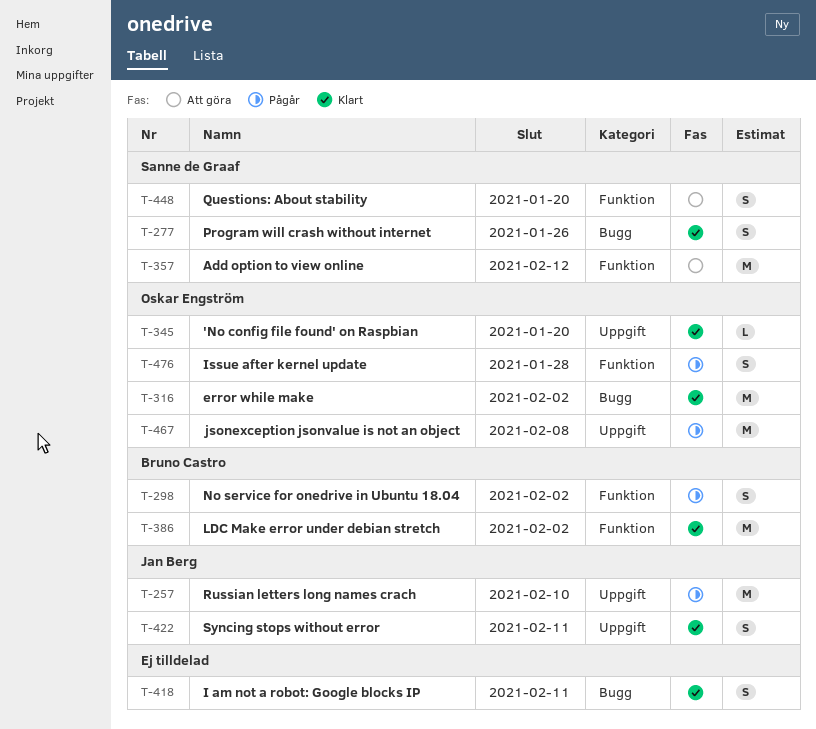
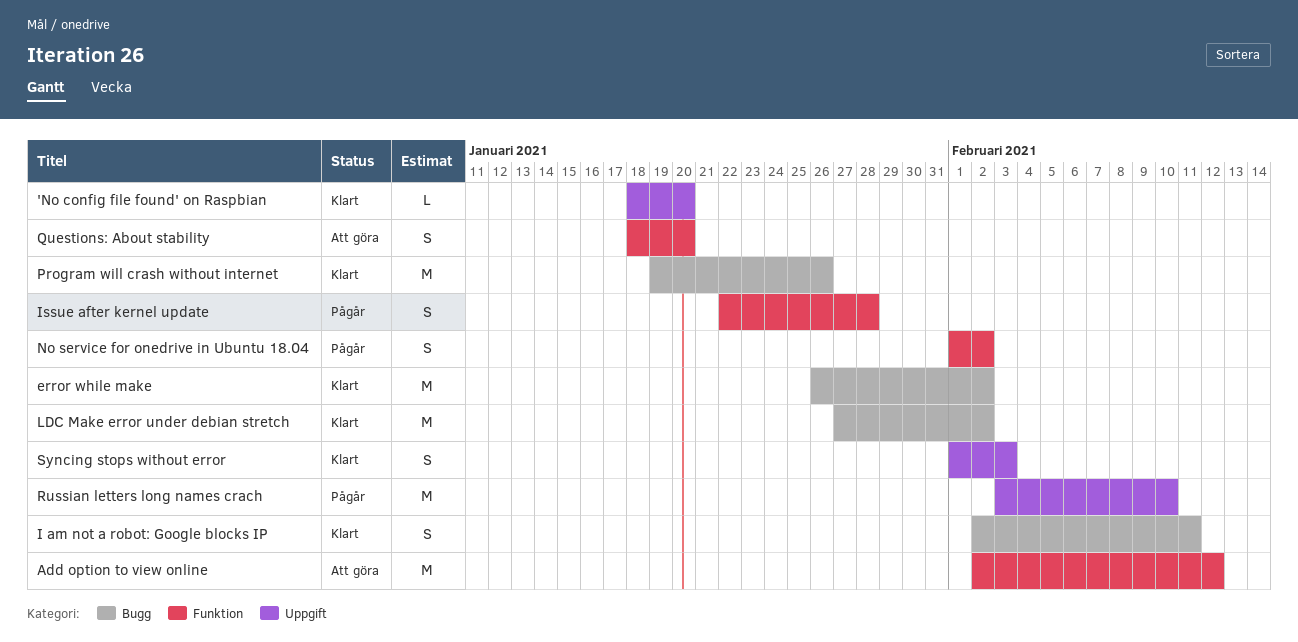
jsonexception jsonvalue is not an object: present -> none
LDC Make error under debian stretch, label: Funktion -> Bugg
Program will crash without internet, estimate: S -> M
Syncing stops without error, due: Feb 11 -> Feb 3

